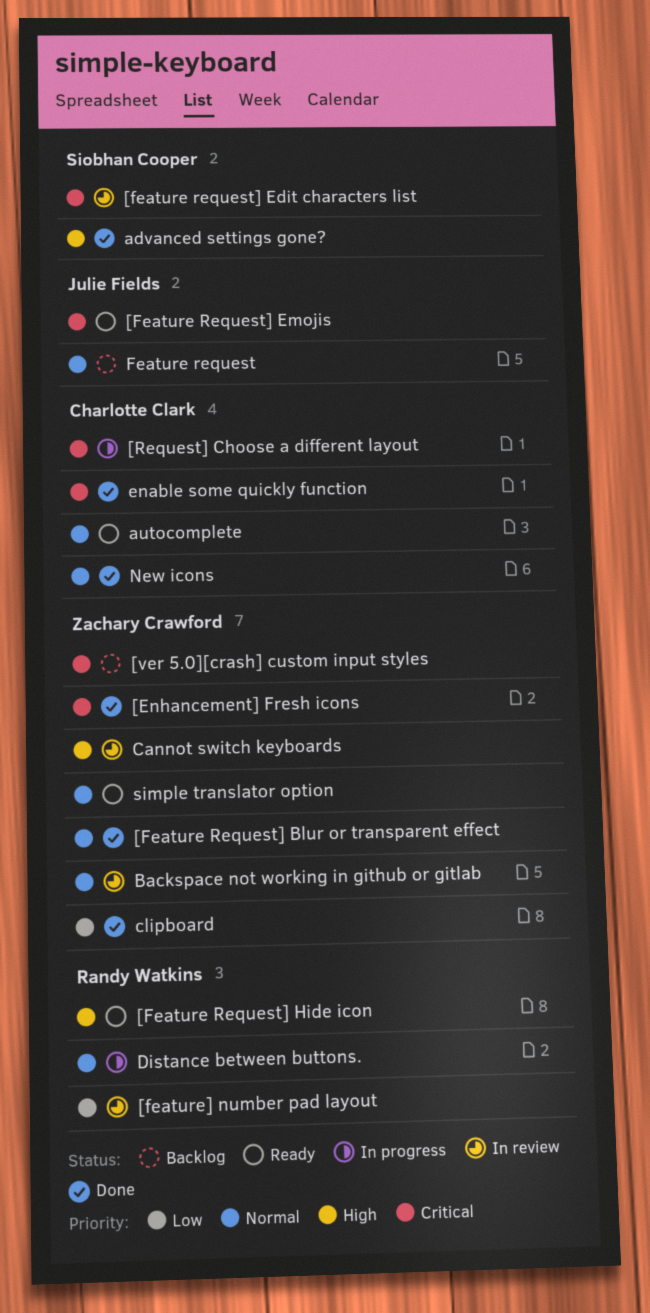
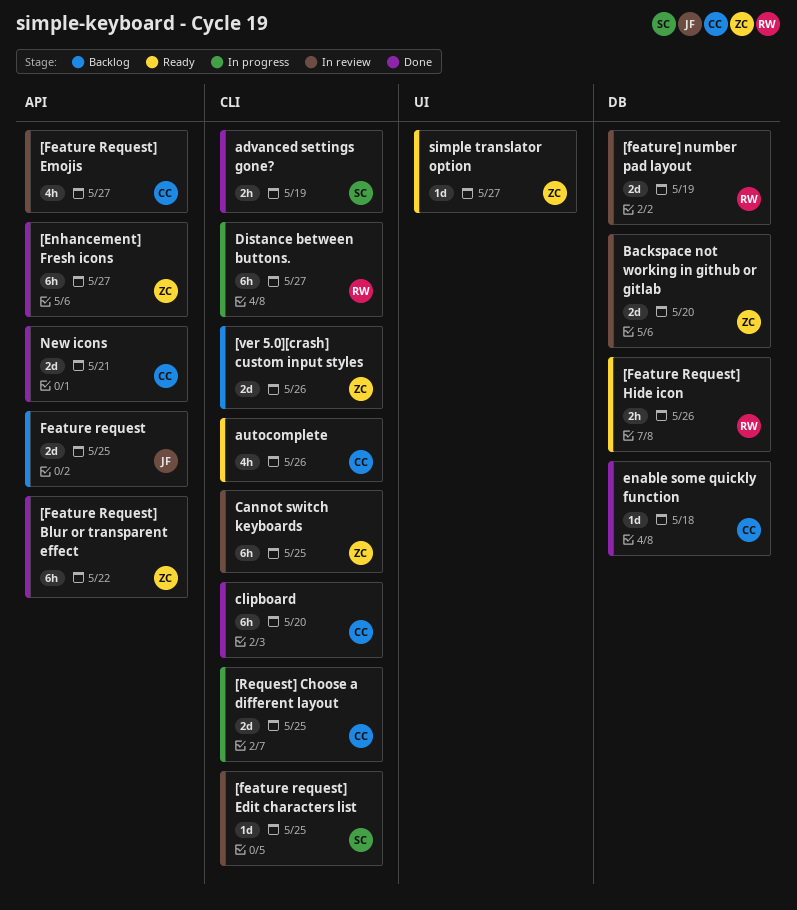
[Feature Request] Emojis, status: Ready -> In review
[Feature Request] Emojis, owner: Julie Fields -> Charlotte Clark
clipboard, owner: Zachary Crawford -> Charlotte Clark

